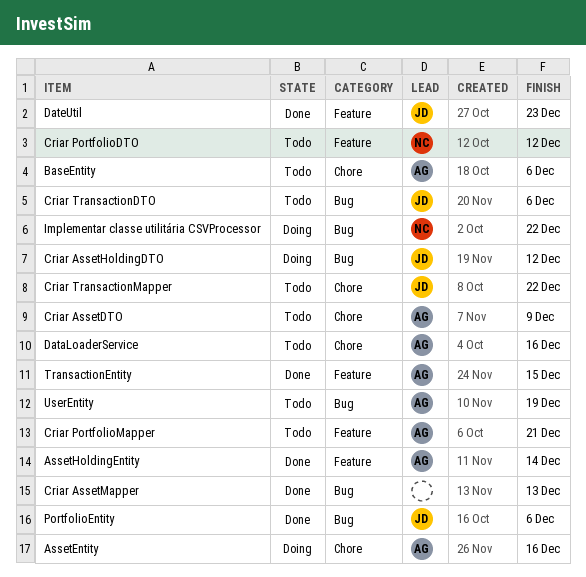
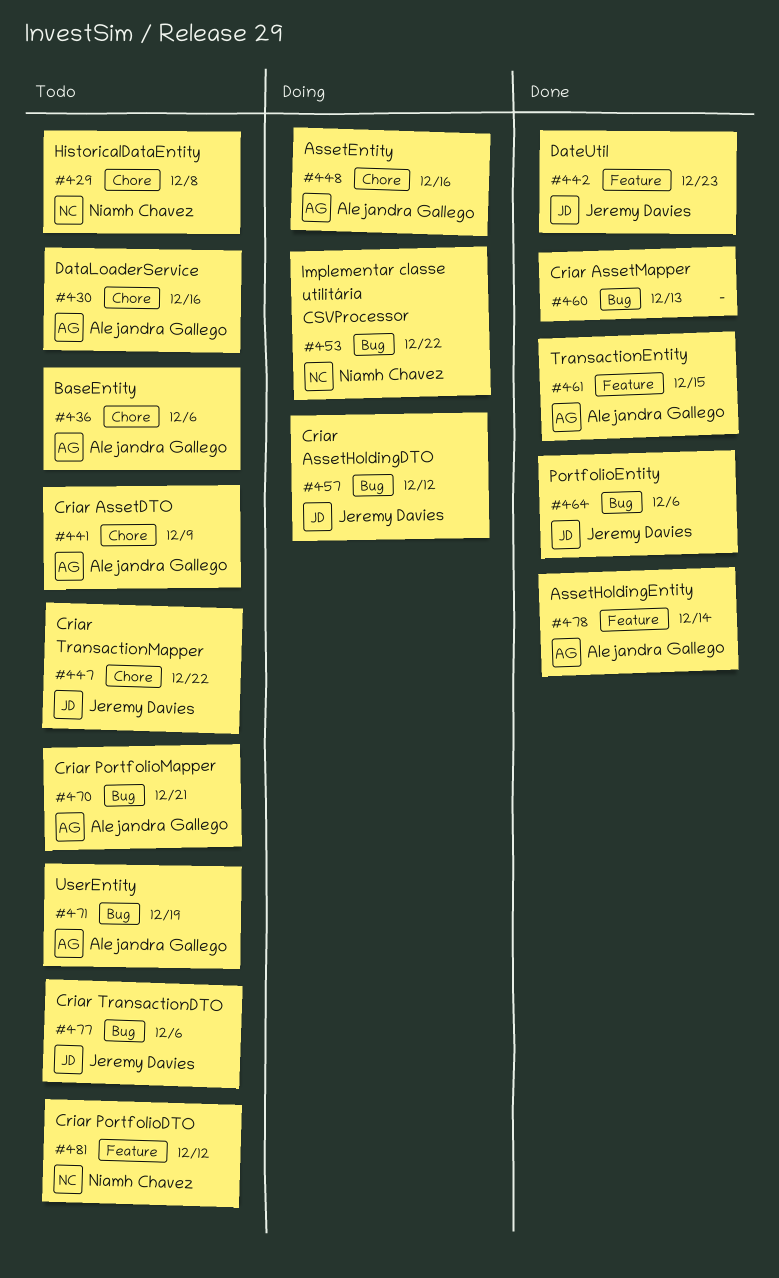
Criar PortfolioMapper, label: Feature -> Bug
HistoricalDataEntity: none -> present

